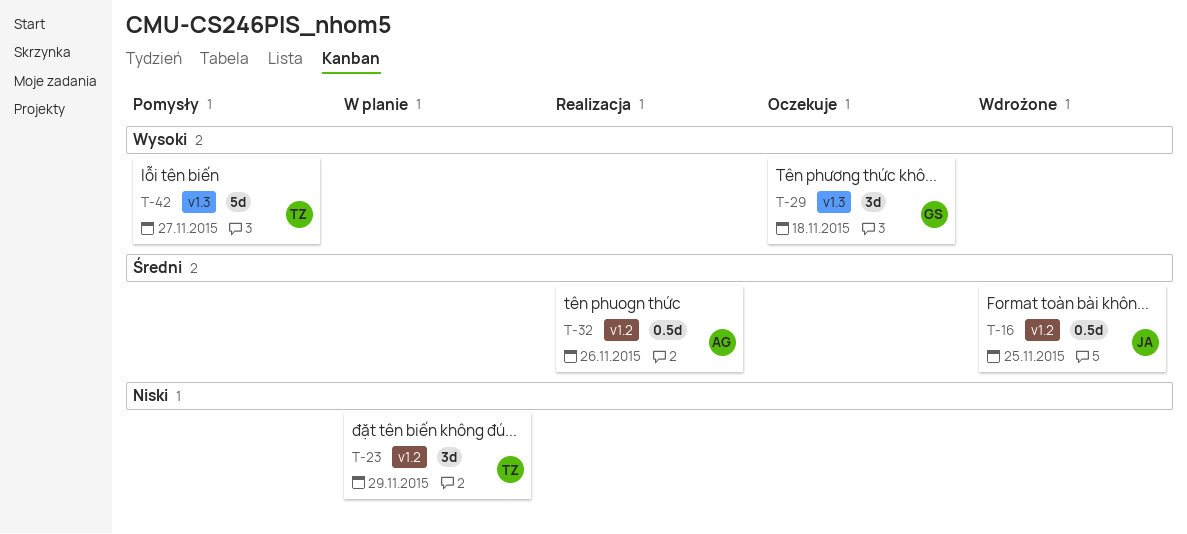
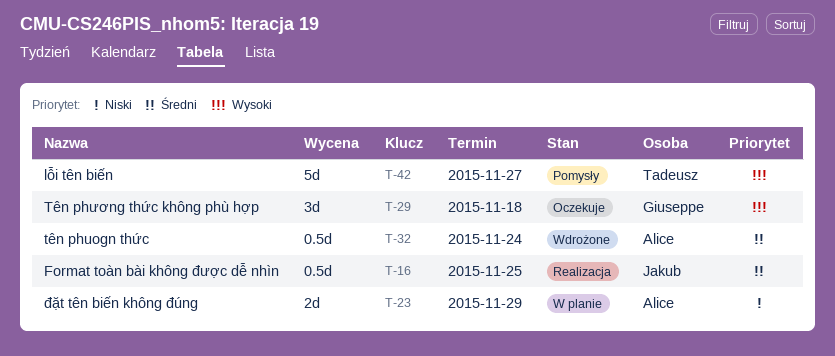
T-16, status: Wdrożone -> Realizacja
T-23, owner: Tadeusz -> Alice
T-23, estimate: 3d -> 2d
T-32, status: Realizacja -> Wdrożone
T-32, due: Nov 26 -> Nov 24

